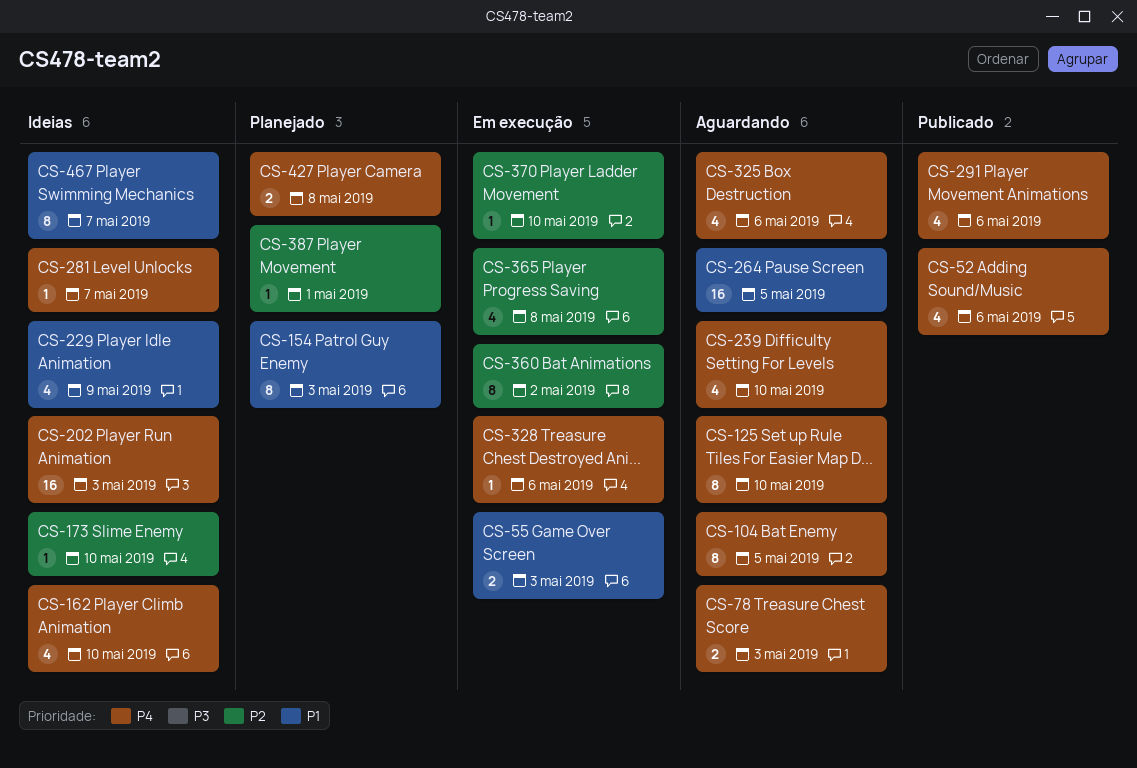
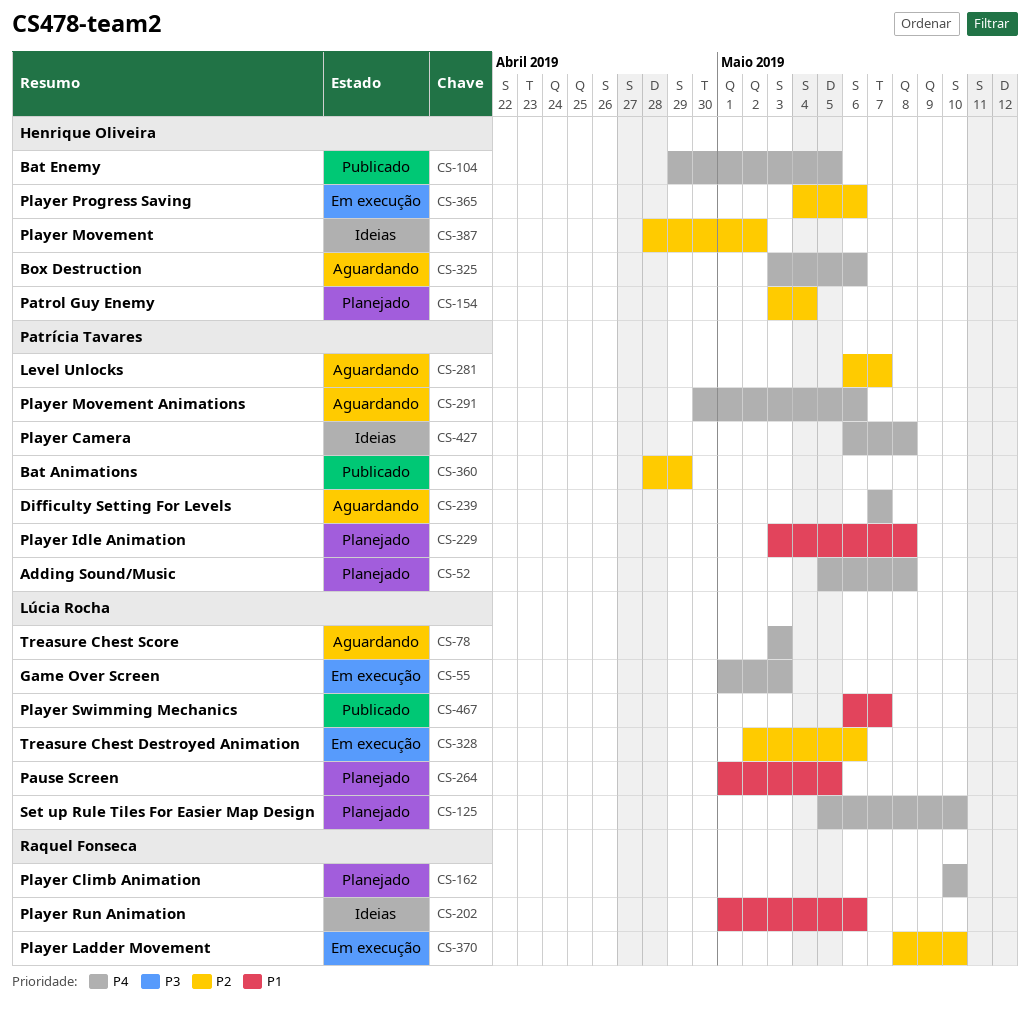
CS-52, status: Publicado -> Planejado
CS-52, due: May 6 -> May 8
CS-55, priority: P1 -> P4
CS-104, status: Aguardando -> Publicado
CS-125, status: Aguardando -> Planejado
CS-154, priority: P1 -> P2
CS-154, due: May 3 -> May 4
CS-162, status: Ideias -> Planejado
CS-173: present -> none
CS-202, priority: P4 -> P1
CS-202, due: May 3 -> May 6
CS-229, status: Ideias -> Planejado
CS-229, due: May 9 -> May 8
CS-239, due: May 10 -> May 7
CS-264, status: Aguardando -> Planejado
CS-281, status: Ideias -> Aguardando
CS-281, priority: P4 -> P2
CS-291, status: Publicado -> Aguardando
CS-328, priority: P4 -> P2
CS-360, status: Em execução -> Publicado
CS-360, due: May 2 -> Apr 29
CS-365, due: May 8 -> May 6
CS-387, status: Planejado -> Ideias
CS-387, due: May 1 -> May 2
CS-427, status: Planejado -> Ideias
CS-467, status: Ideias -> Publicado

